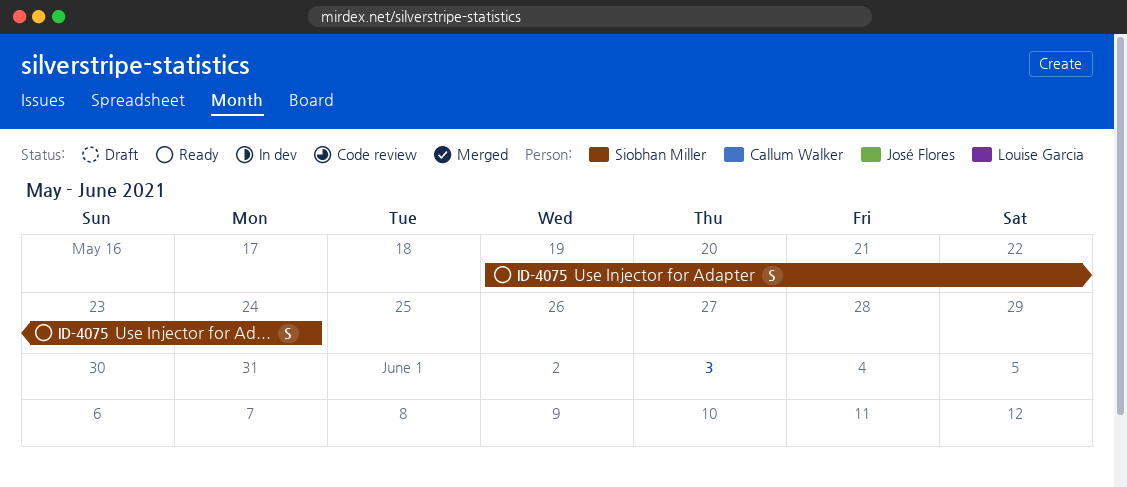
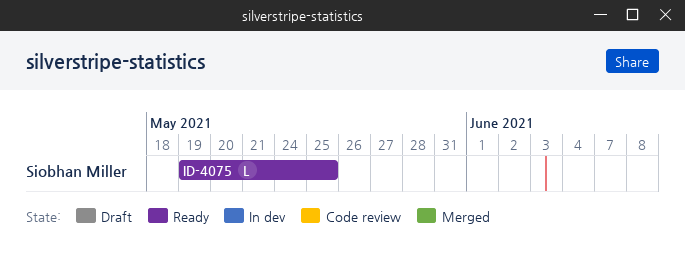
ID-4075, estimate: S -> L
ID-4075, due: May 24 -> May 25

